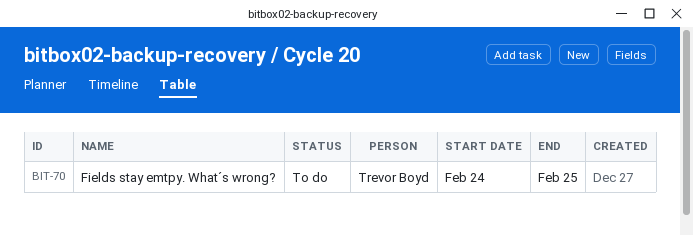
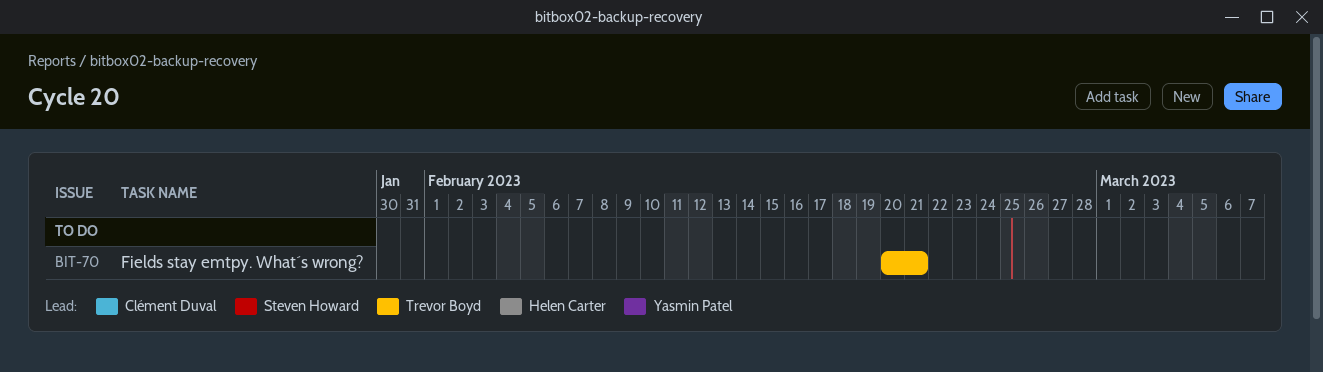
BIT-70, start: Feb 24 -> Feb 20
BIT-70, due: Feb 25 -> Feb 21

